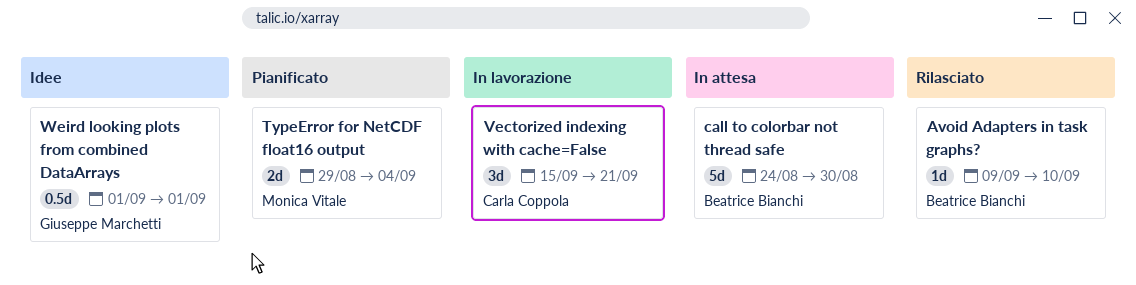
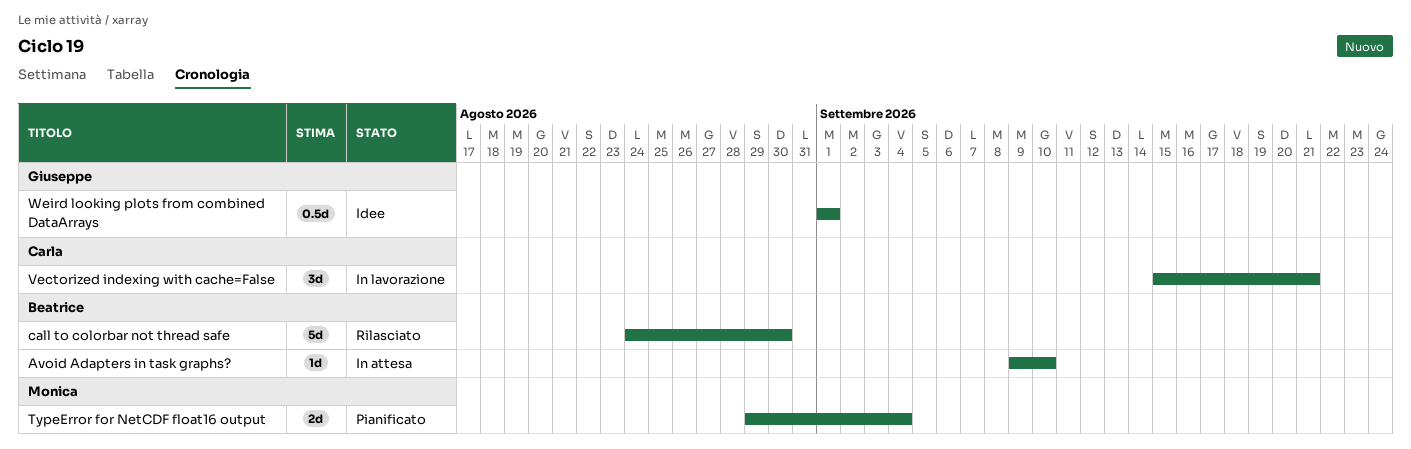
Avoid Adapters in task graphs?, status: Rilasciato -> In attesa
call to colorbar not thread safe, status: In attesa -> Rilasciato

